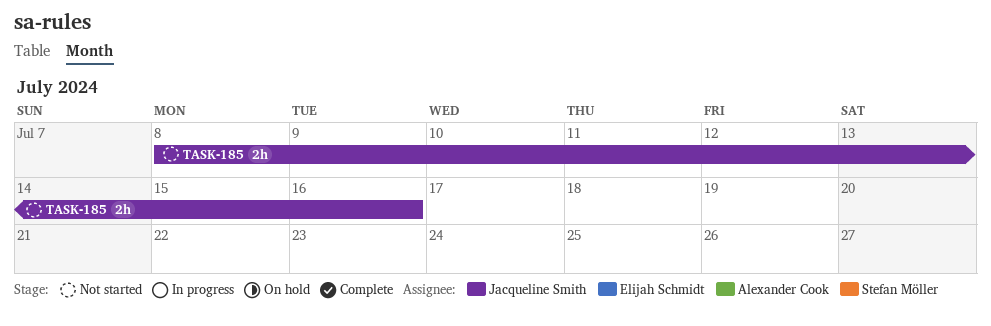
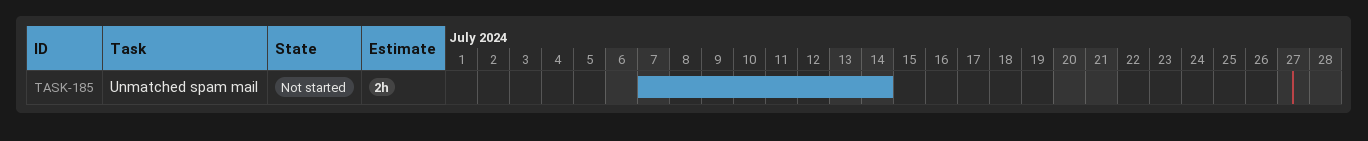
TASK-185, start: Jul 8 -> Jul 7
TASK-185, due: Jul 16 -> Jul 14

